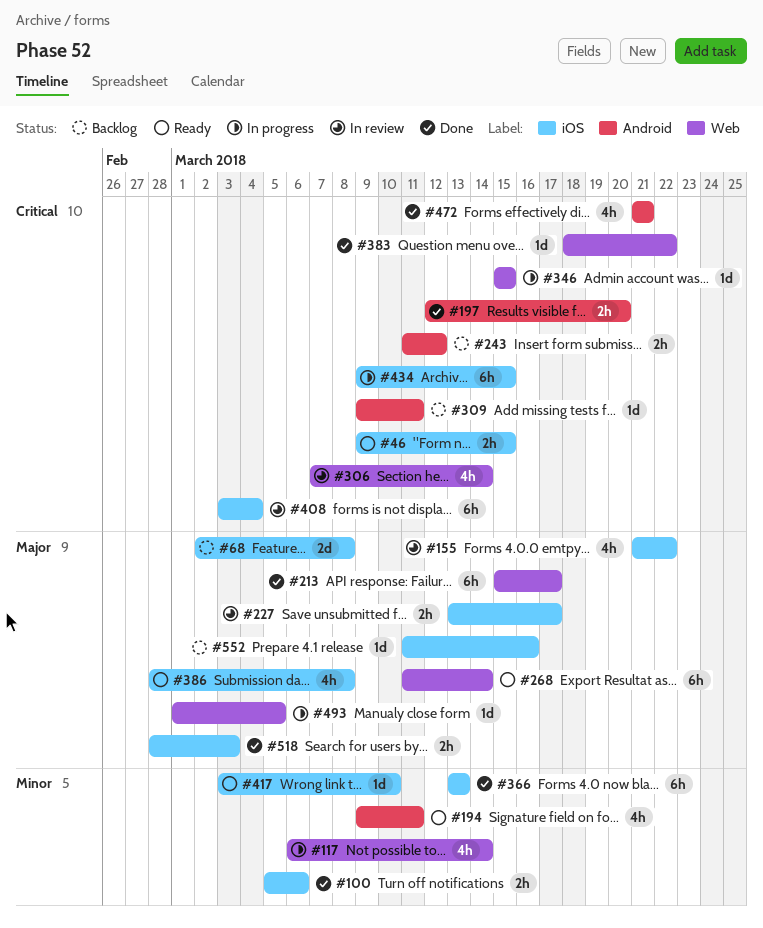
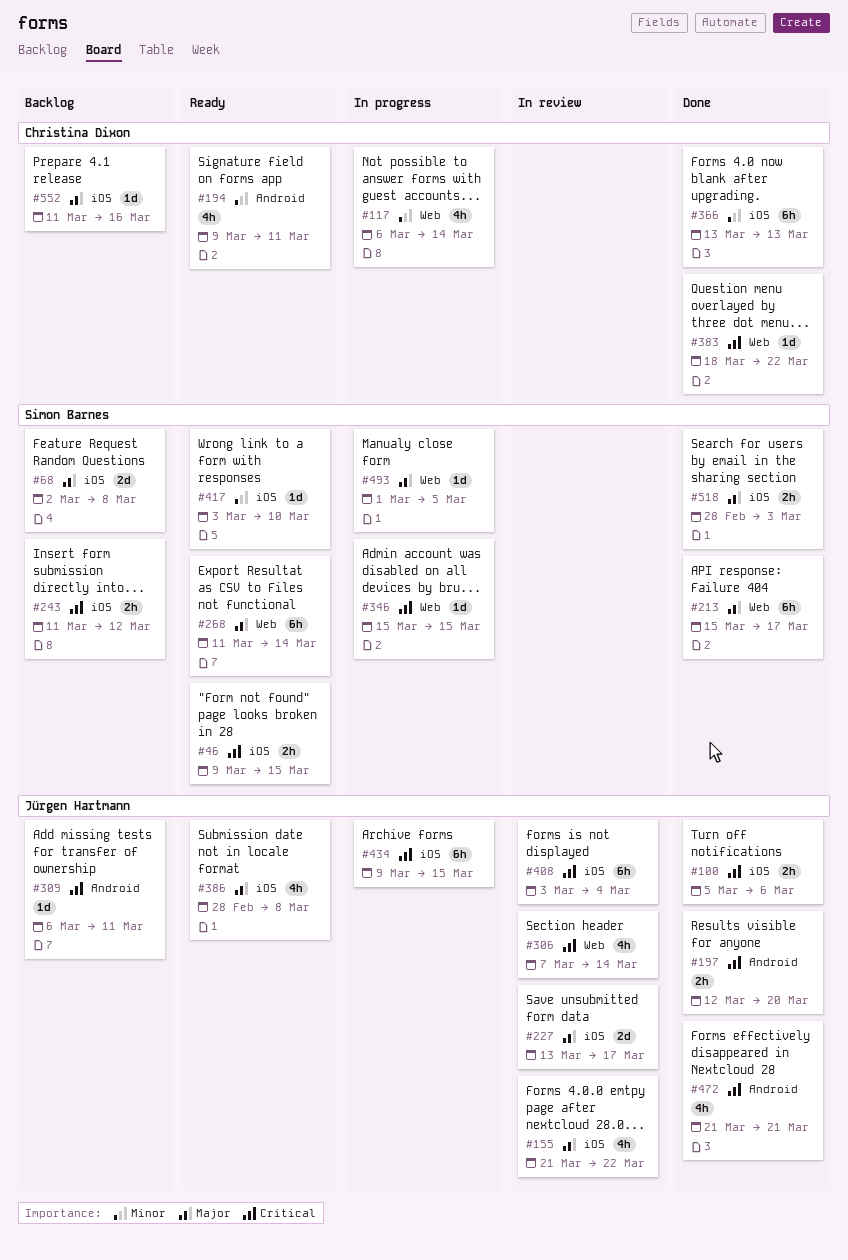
#100, priority: Minor -> Critical
#227, estimate: 2h -> 2d
#243, label: Android -> iOS
#309, start: Mar 9 -> Mar 6

